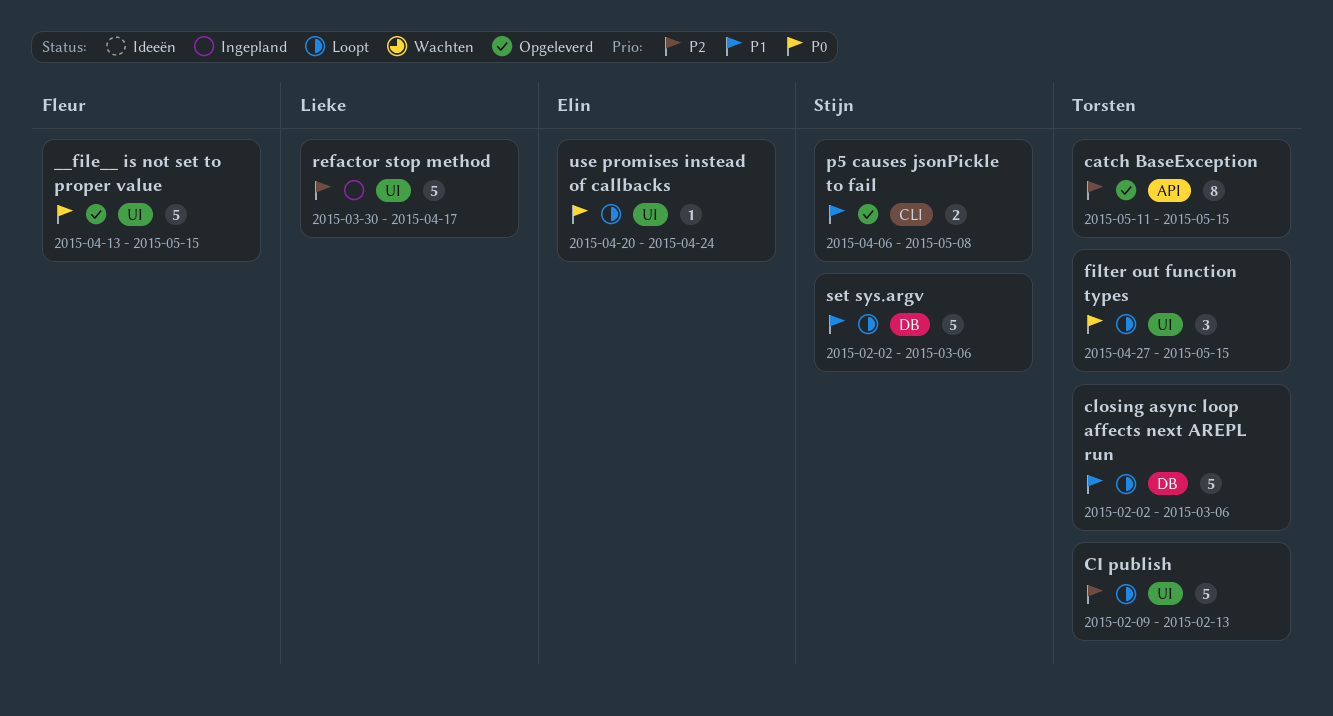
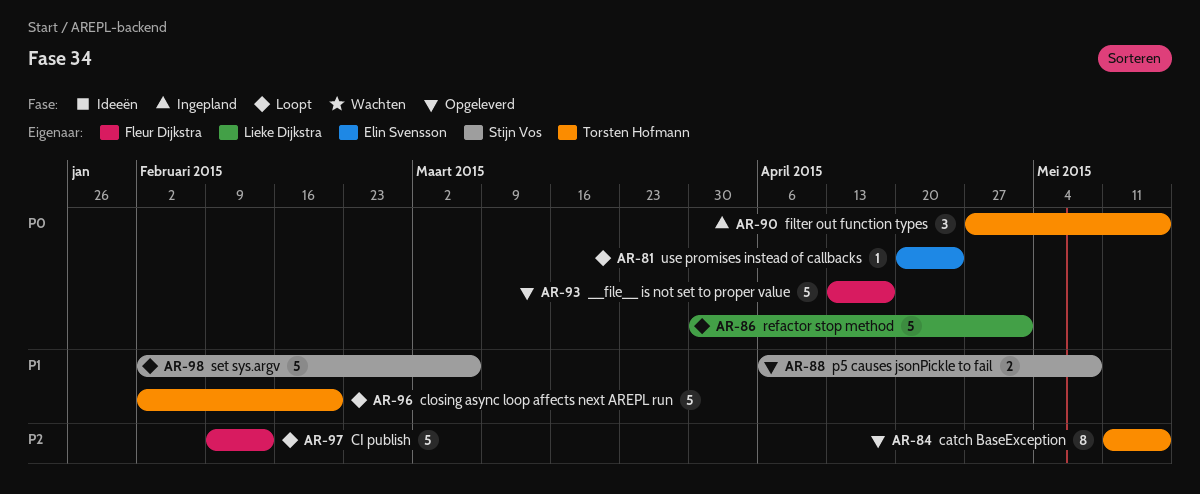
__file__ is not set to proper value, due: May 15 -> Apr 17
CI publish, owner: Torsten Hofmann -> Fleur Dijkstra
closing async loop affects next AREPL run, due: Mar 6 -> Feb 20
filter out function types, status: Loopt -> Ingepland
refactor stop method, status: Ingepland -> Loopt
refactor stop method, priority: P2 -> P0
refactor stop method, due: Apr 17 -> May 1

